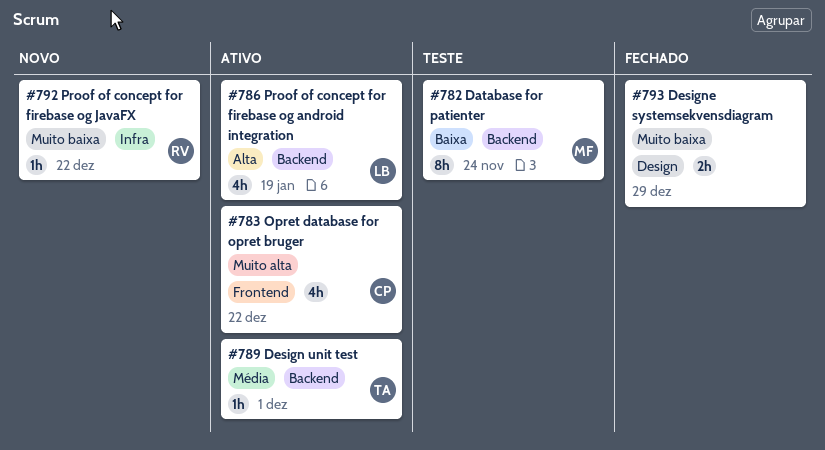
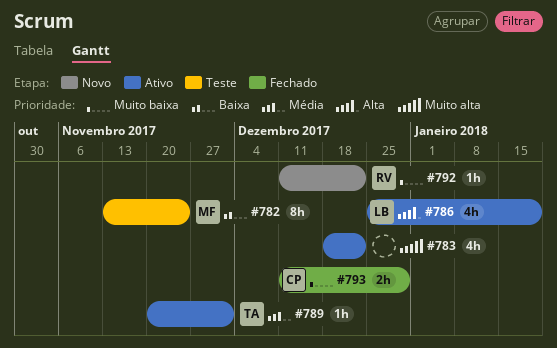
#783, owner: CP -> none
#793, owner: none -> CP

